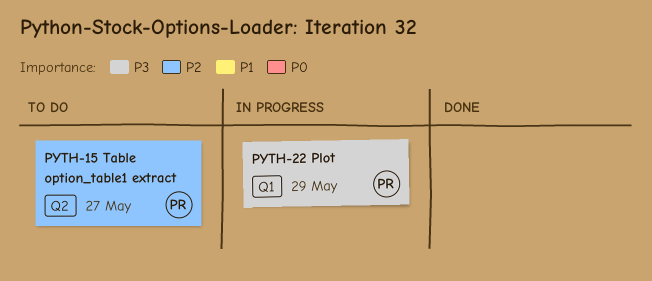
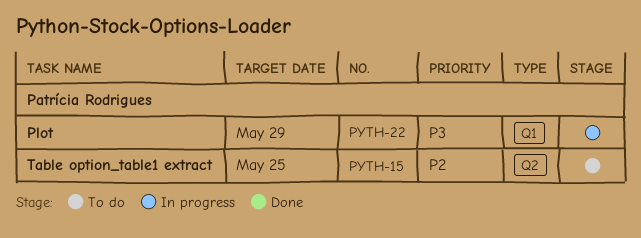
PYTH-15, due: May 27 -> May 25

